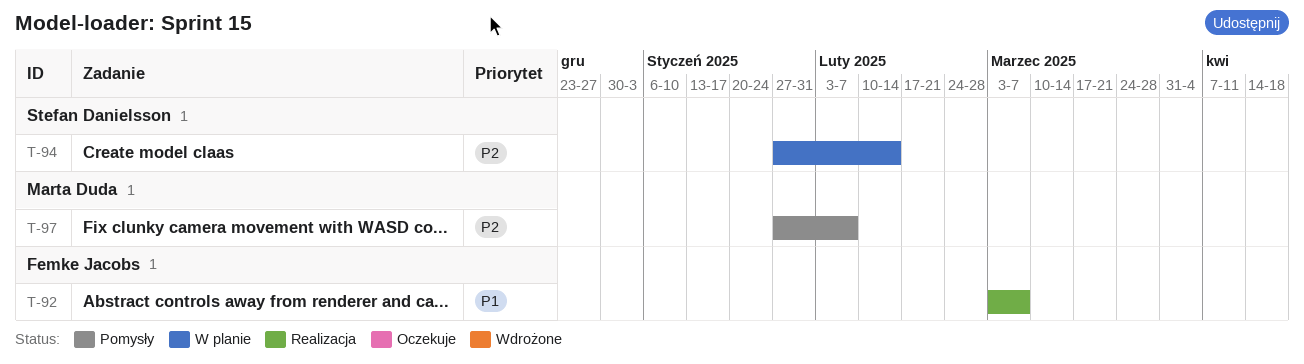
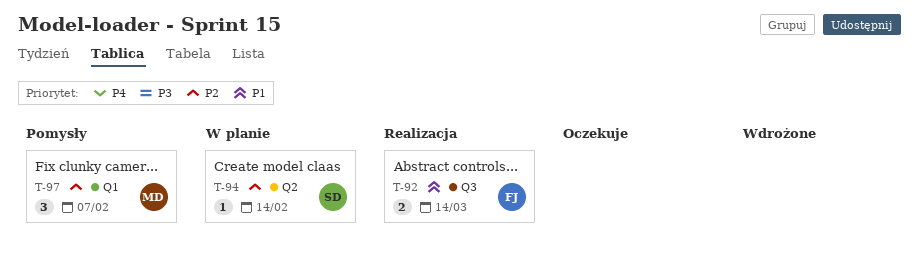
T-92, due: Mar 7 -> Mar 14

